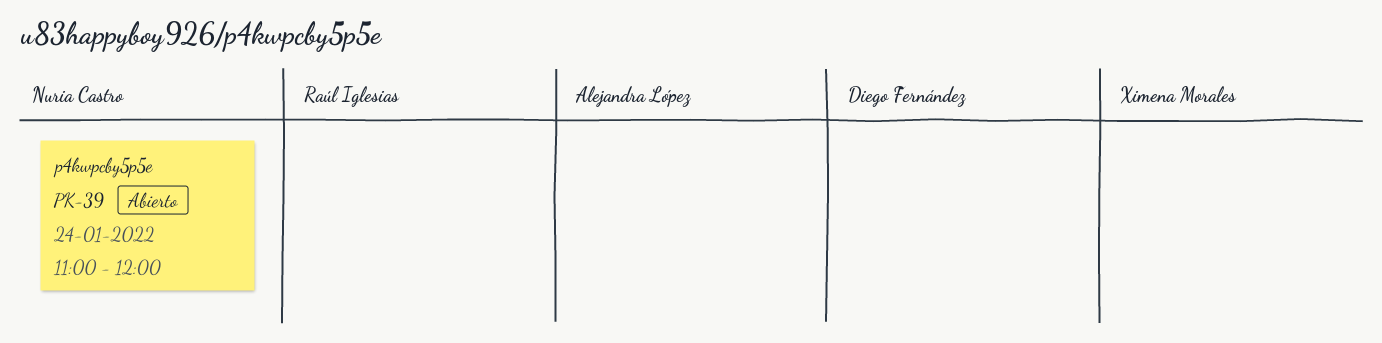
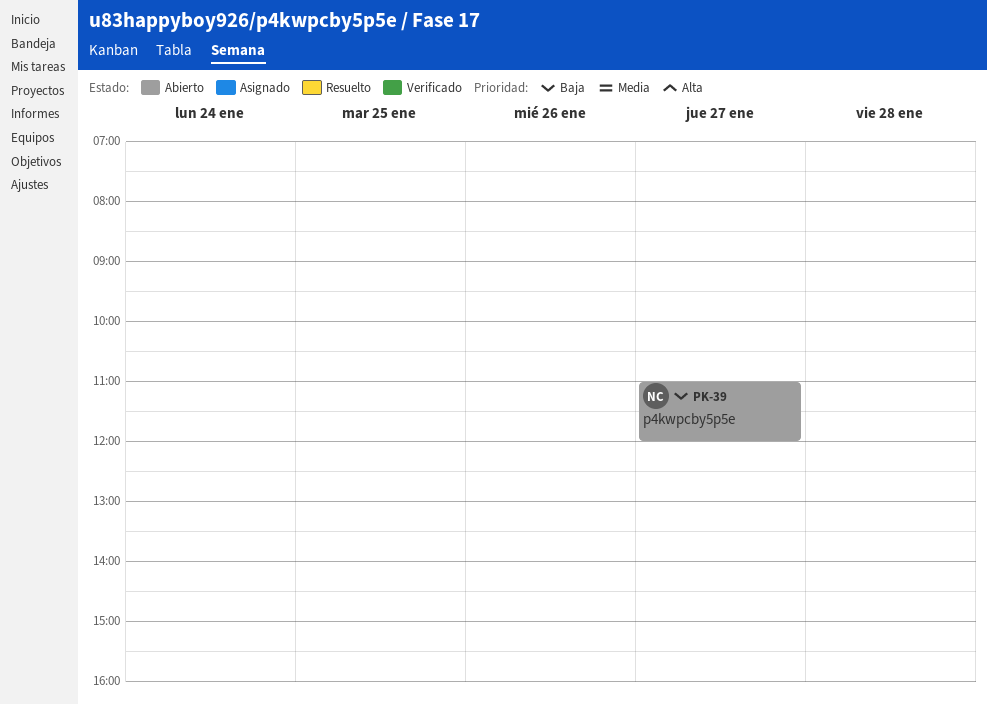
PK-39, day: Jan 24 -> Jan 27

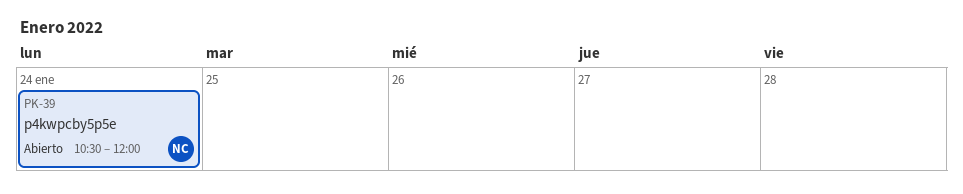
PK-39, day: Jan 27 -> Jan 24
PK-39, begins: 11:00 -> 10:30

